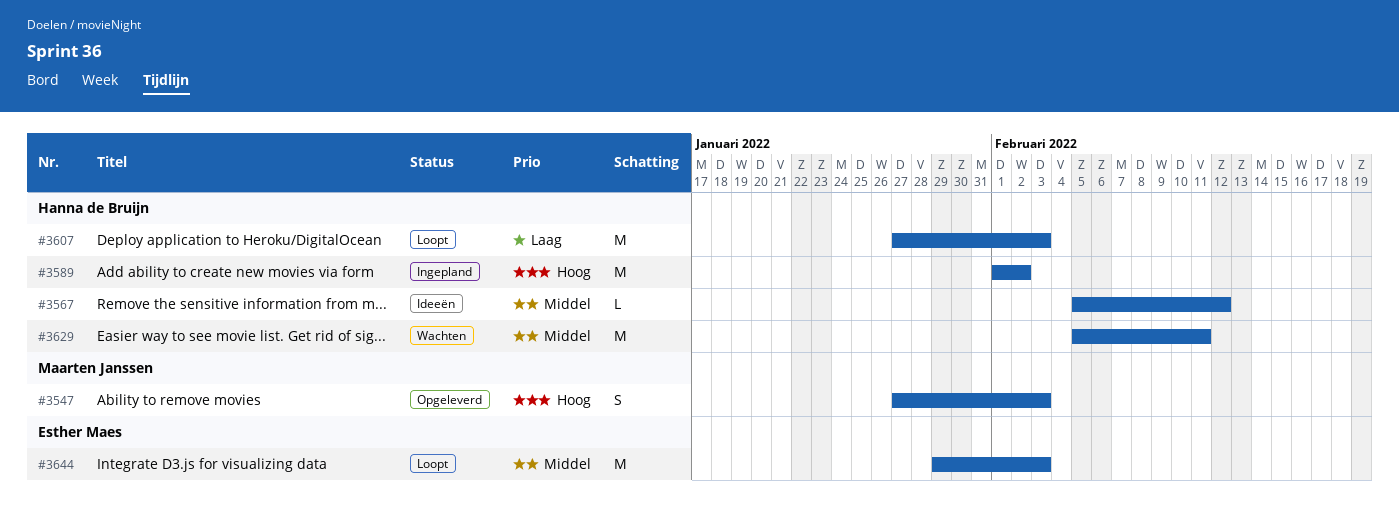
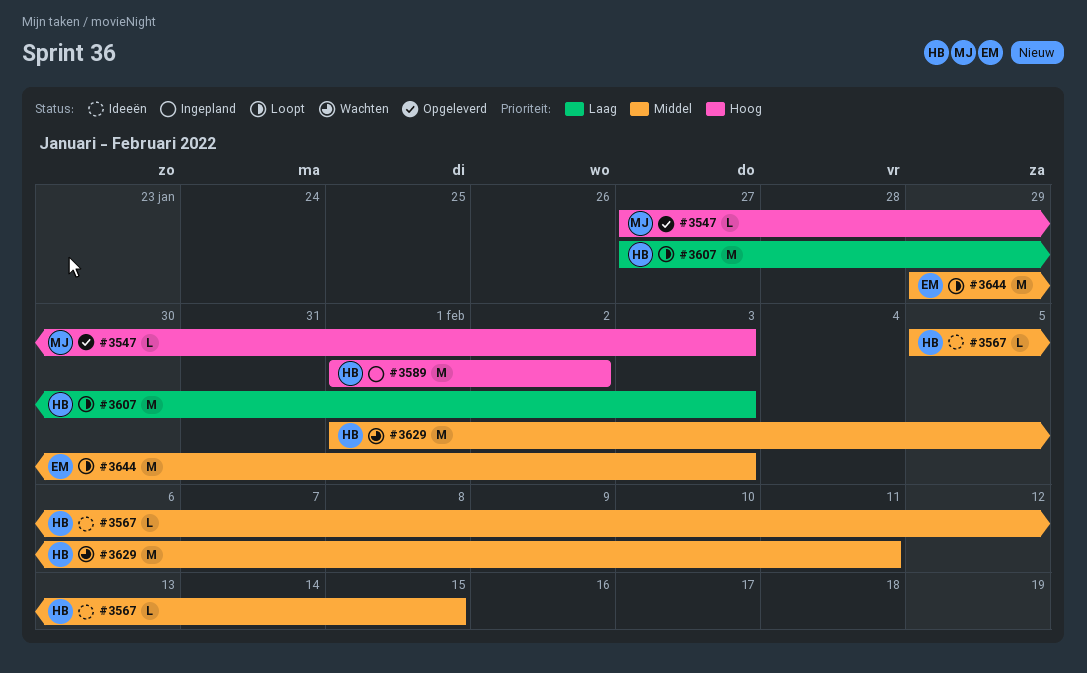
#3547, estimate: S -> L
#3567, due: Feb 12 -> Feb 15
#3629, start: Feb 5 -> Feb 1

